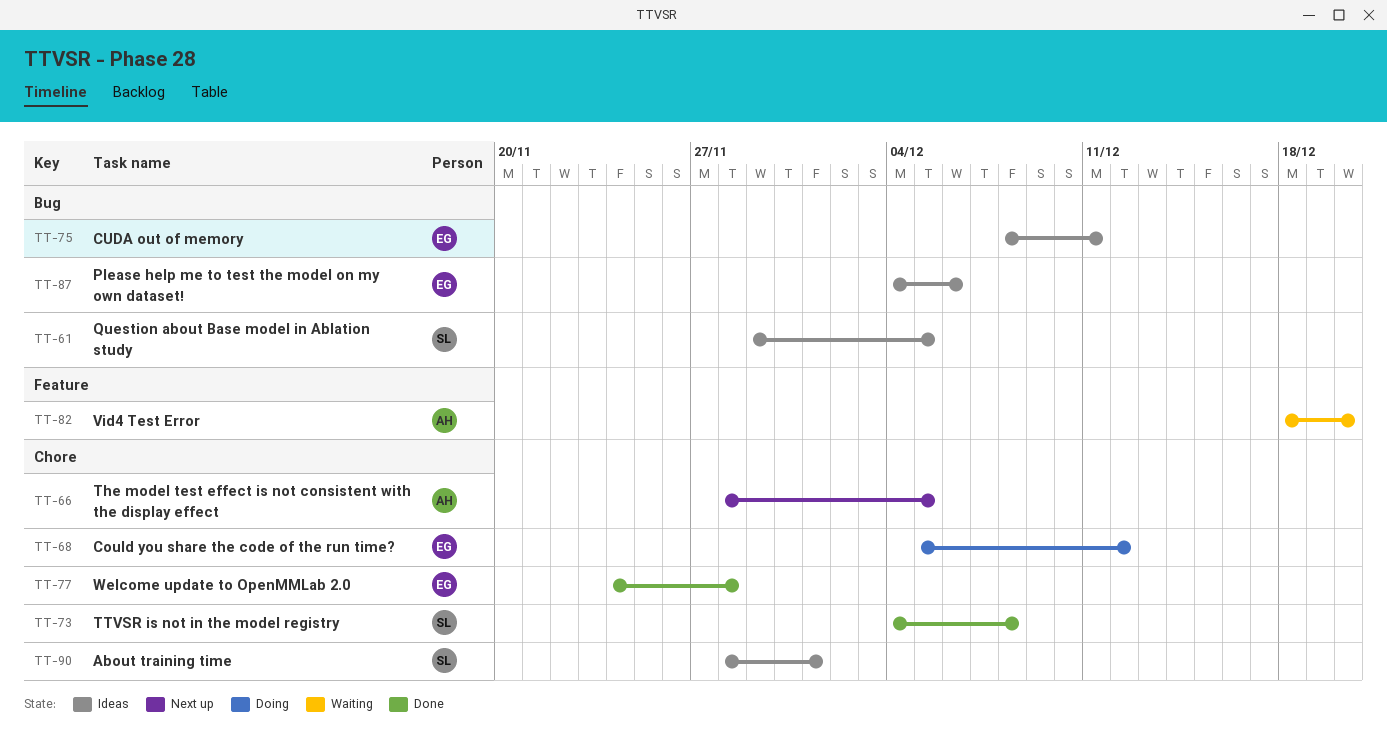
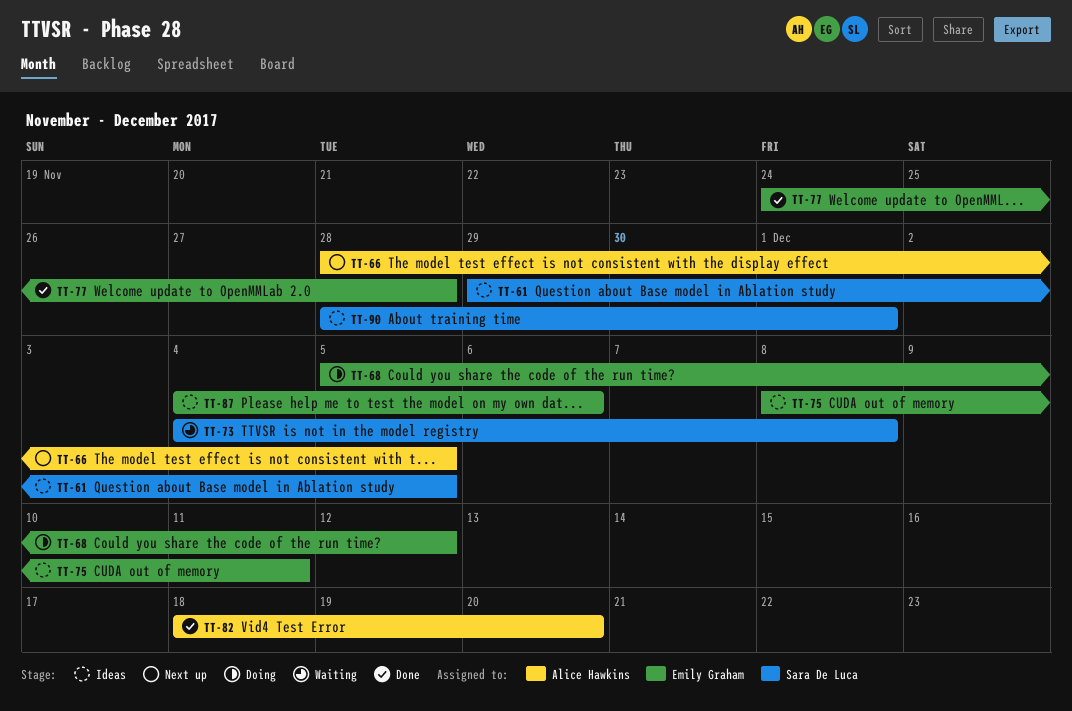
TT-73, status: Done -> Waiting
TT-82, status: Waiting -> Done

